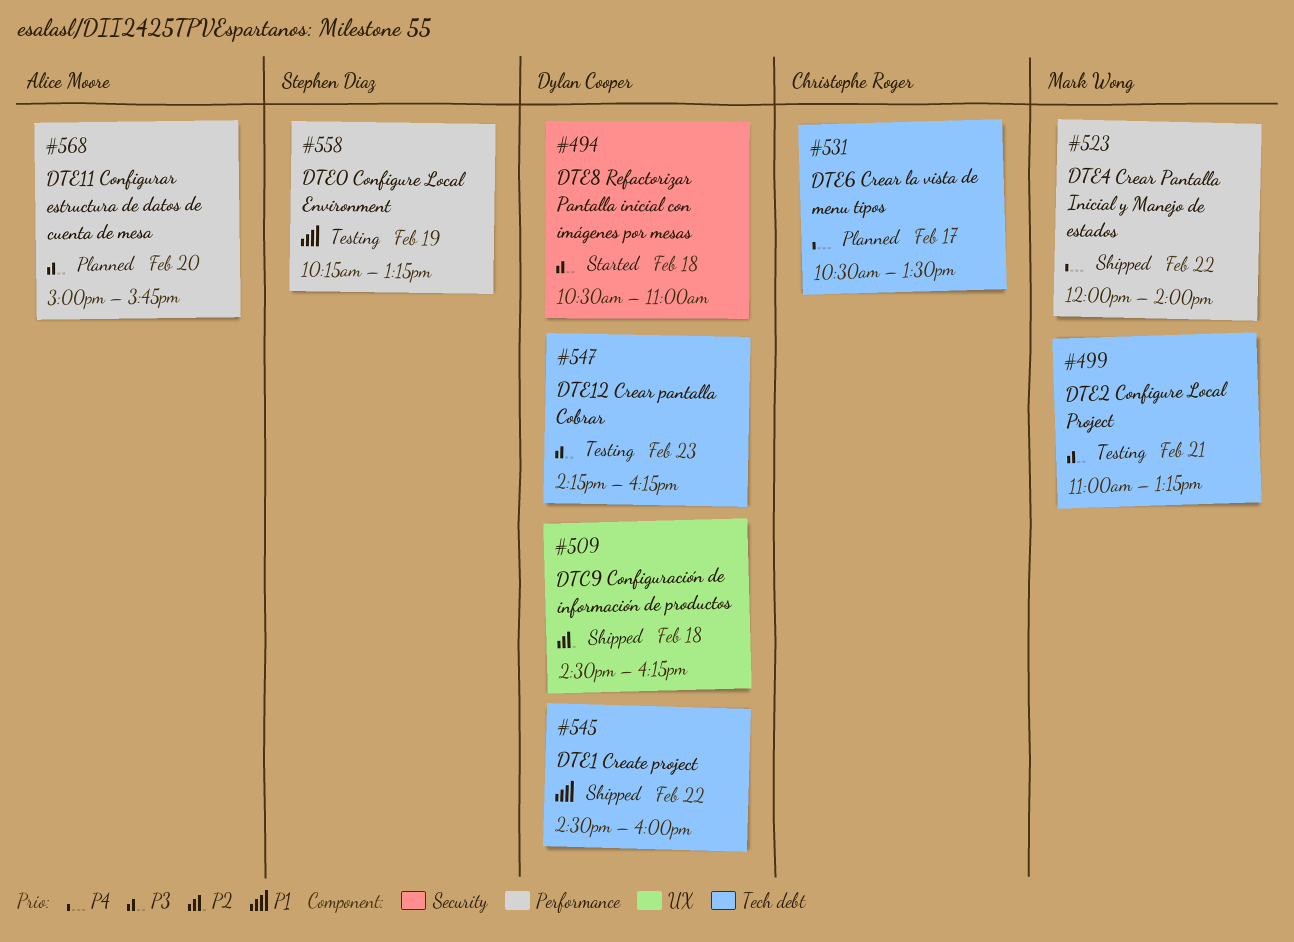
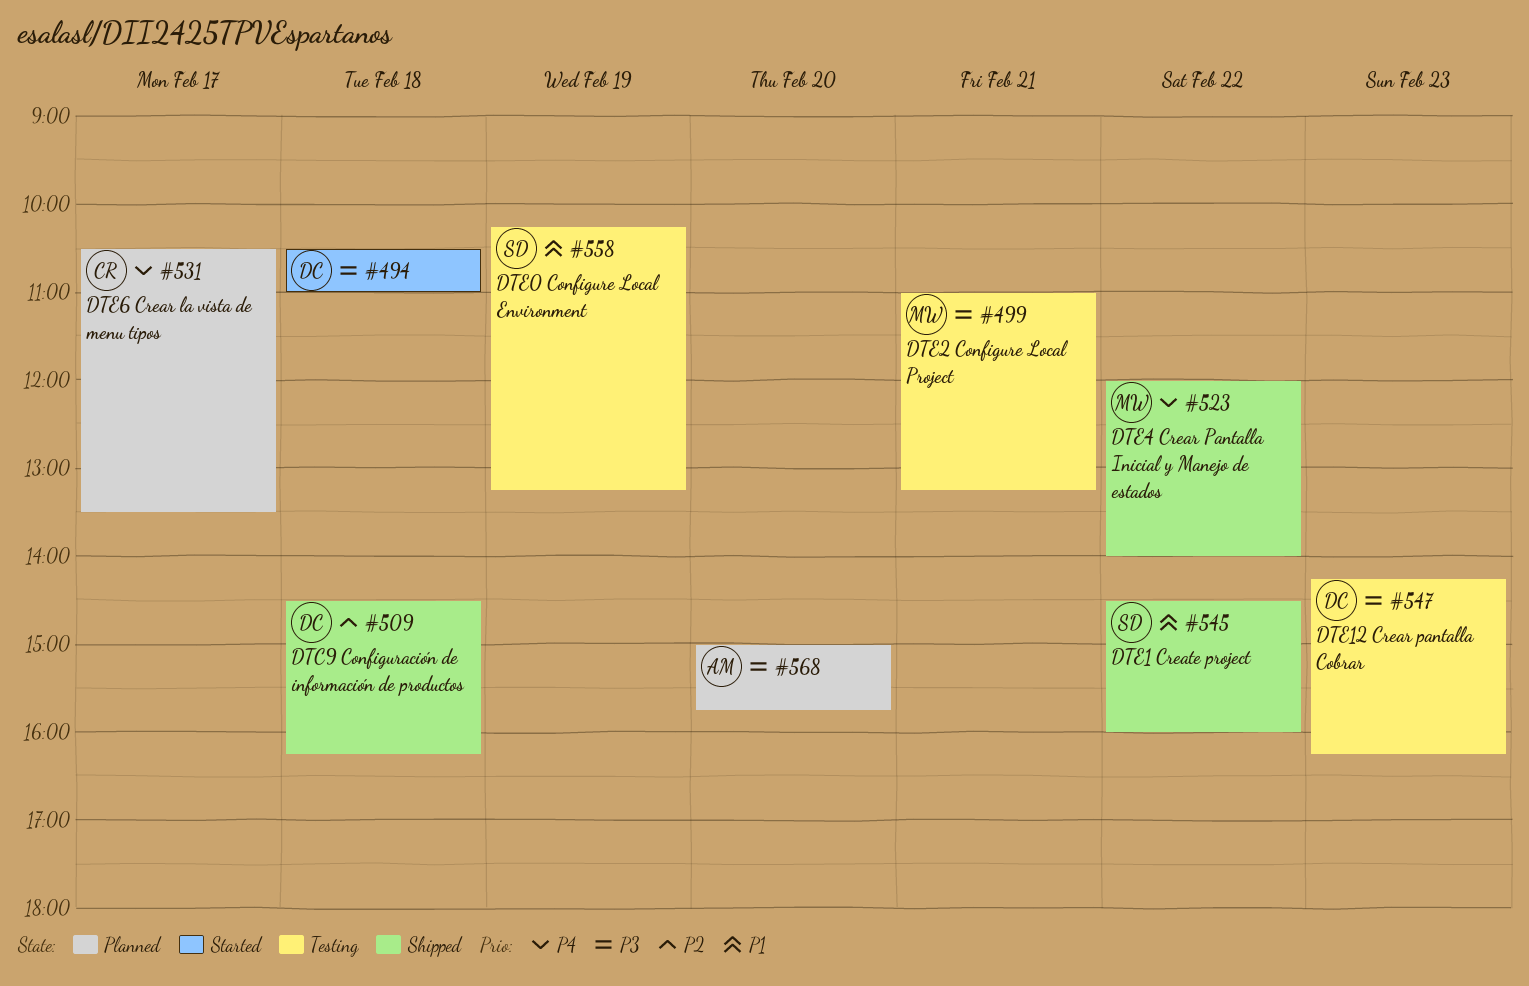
#545, owner: Dylan Cooper -> Stephen Diaz

